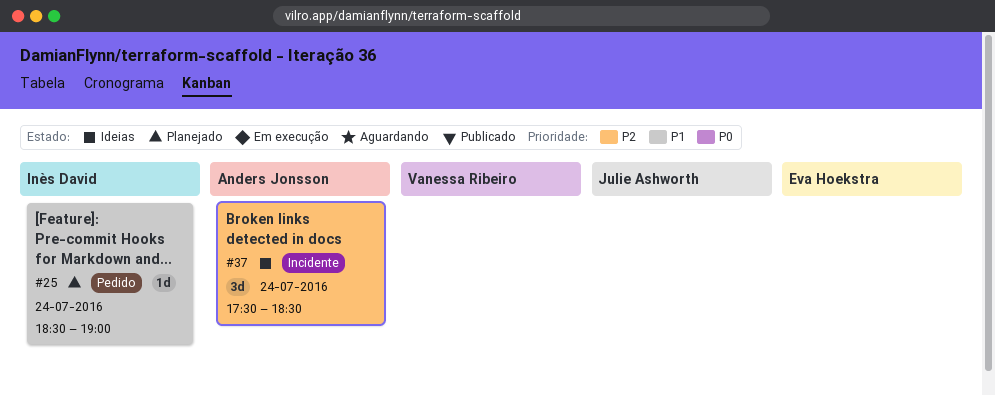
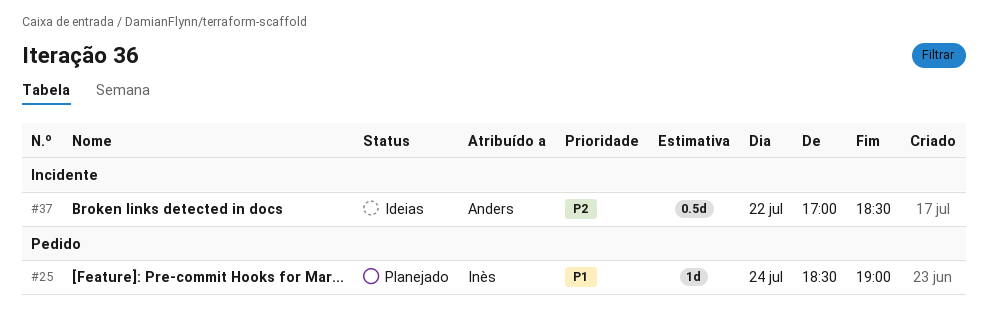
#37, estimate: 3d -> 0.5d
#37, day: Jul 24 -> Jul 22
#37, begins: 17:30 -> 17:00

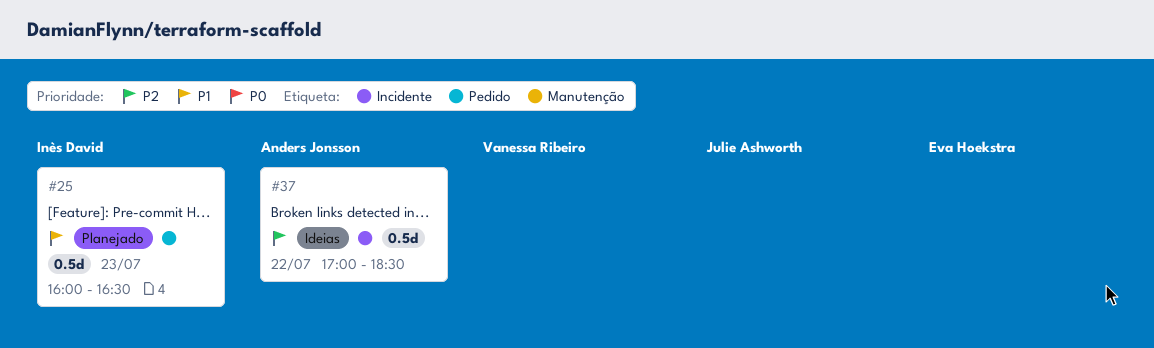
#25, estimate: 1d -> 0.5d
#25, day: Jul 24 -> Jul 23
#25, begins: 18:30 -> 16:00
#25, ends: 19:00 -> 16:30

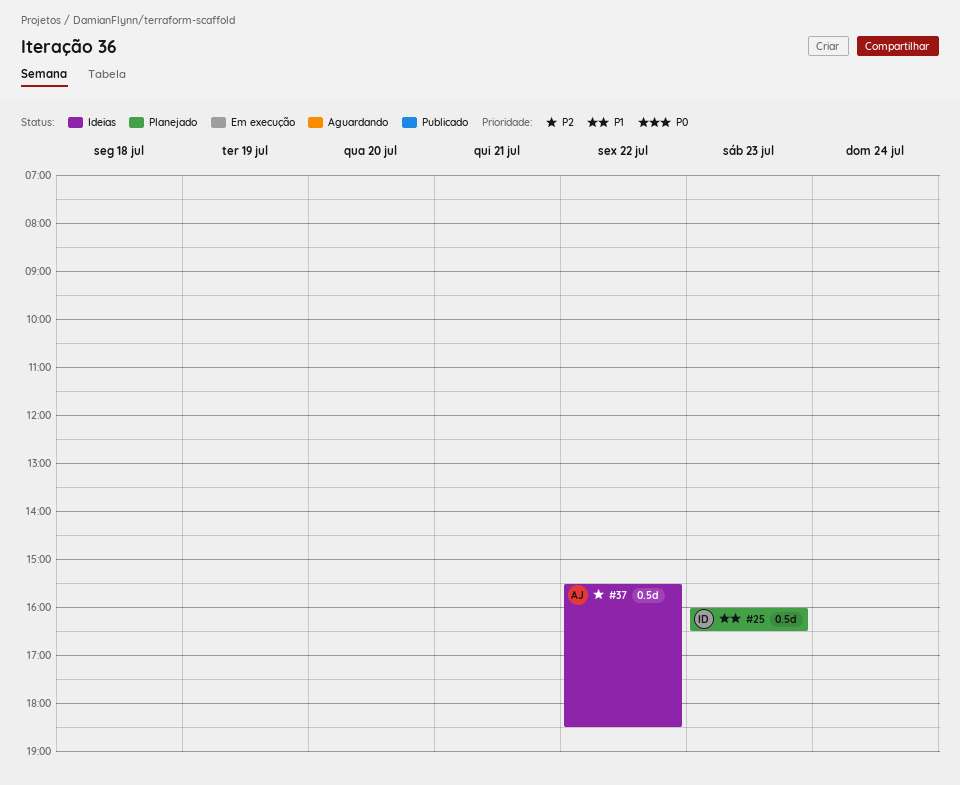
#37, begins: 17:00 -> 15:30

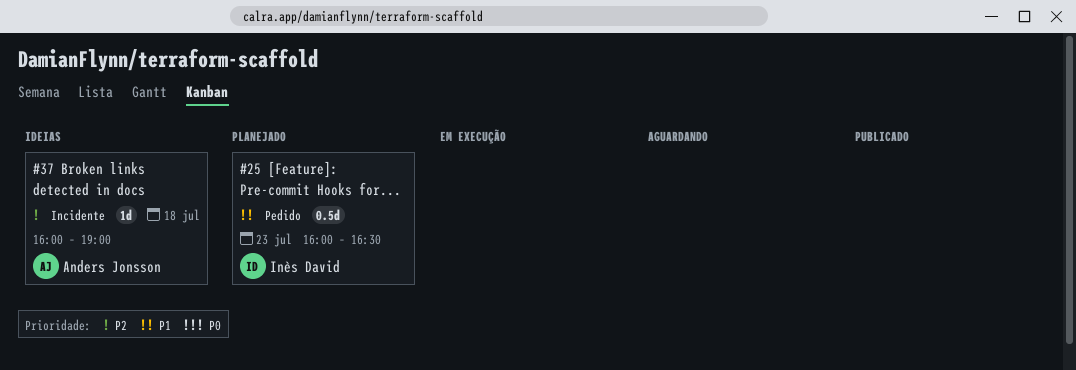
#37, estimate: 0.5d -> 1d
#37, day: Jul 22 -> Jul 18
#37, begins: 15:30 -> 16:00
#37, ends: 18:30 -> 19:00

